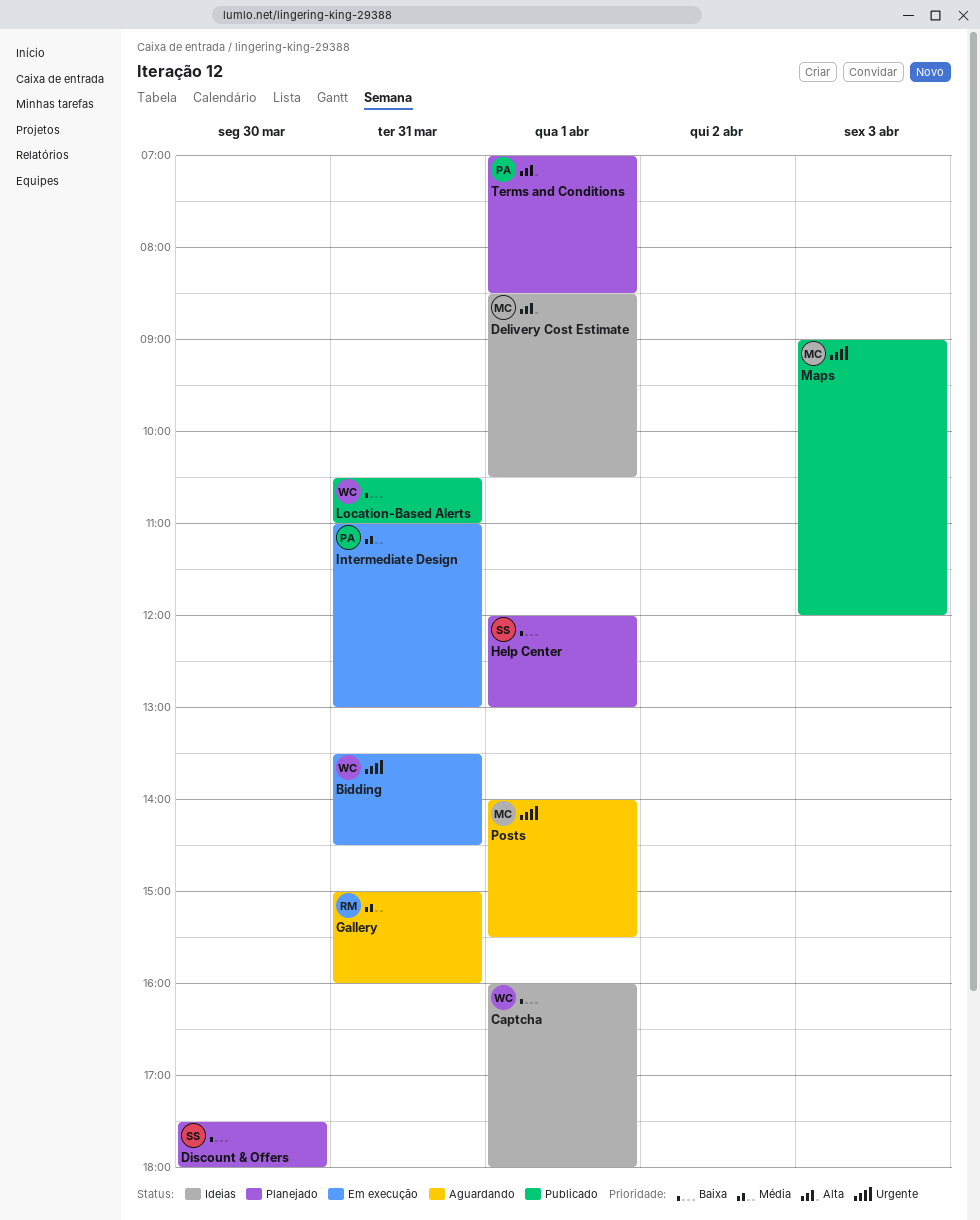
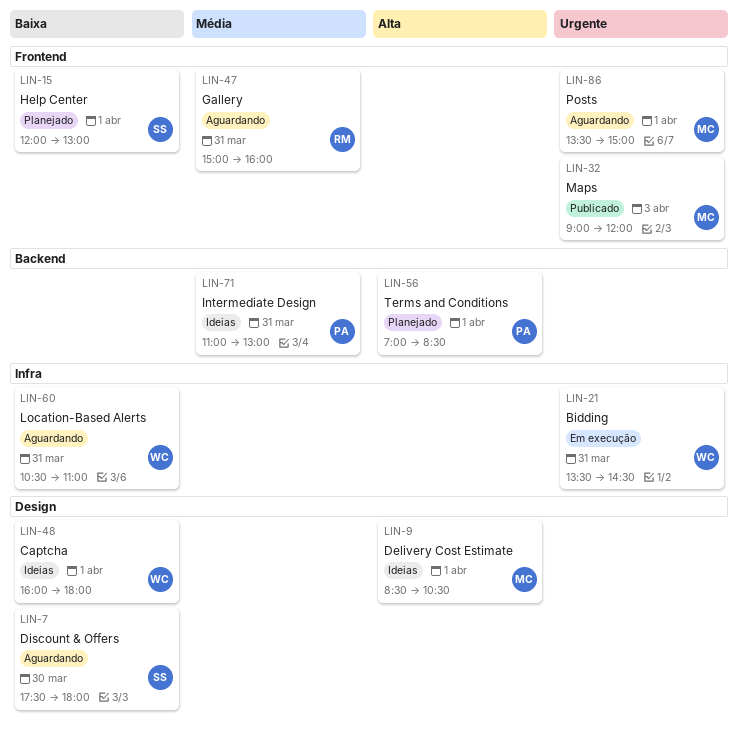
Discount & Offers, status: Planejado -> Aguardando
Intermediate Design, status: Em execução -> Ideias
Location-Based Alerts, status: Publicado -> Aguardando
Posts, begins: 14:00 -> 13:30
Posts, ends: 15:30 -> 15:00

